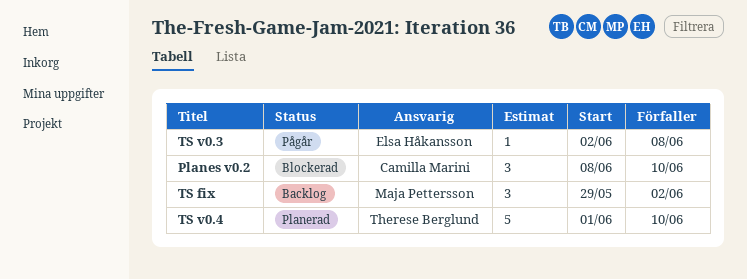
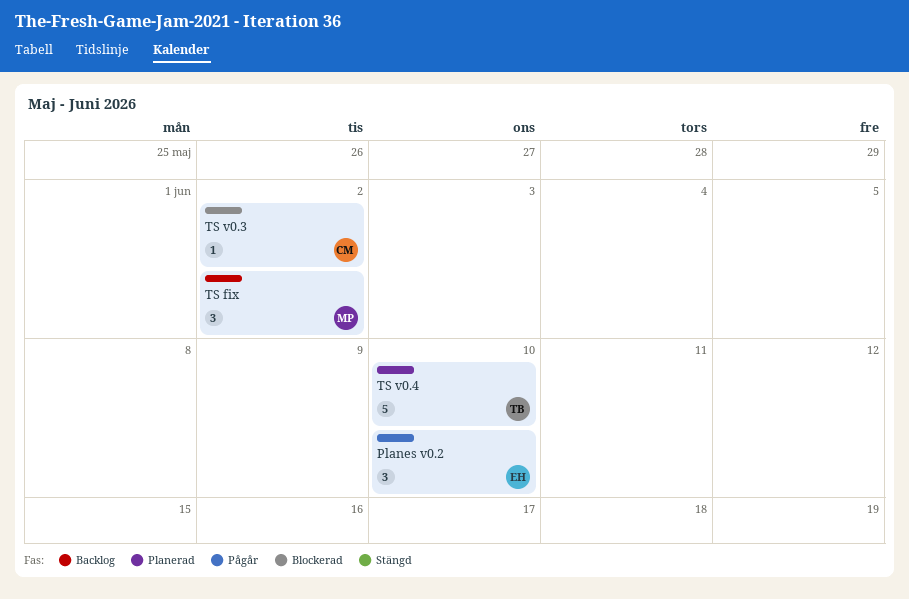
Planes v0.2, status: Blockerad -> Pågår
Planes v0.2, owner: Camilla Marini -> Elsa Håkansson
TS v0.3, status: Pågår -> Blockerad
TS v0.3, owner: Elsa Håkansson -> Camilla Marini
TS v0.3, due: Jun 8 -> Jun 2

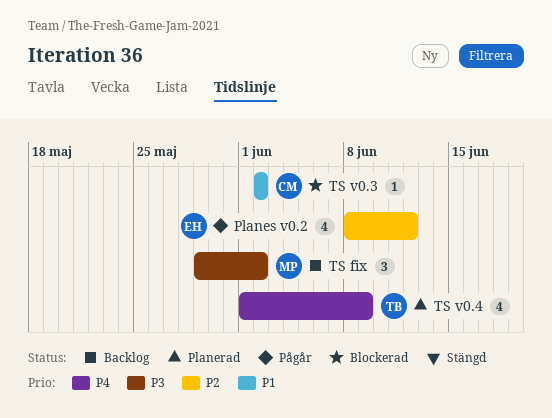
Planes v0.2, estimate: 3 -> 4
Planes v0.2, due: Jun 10 -> Jun 12
TS v0.4, estimate: 5 -> 4
TS v0.4, due: Jun 10 -> Jun 9

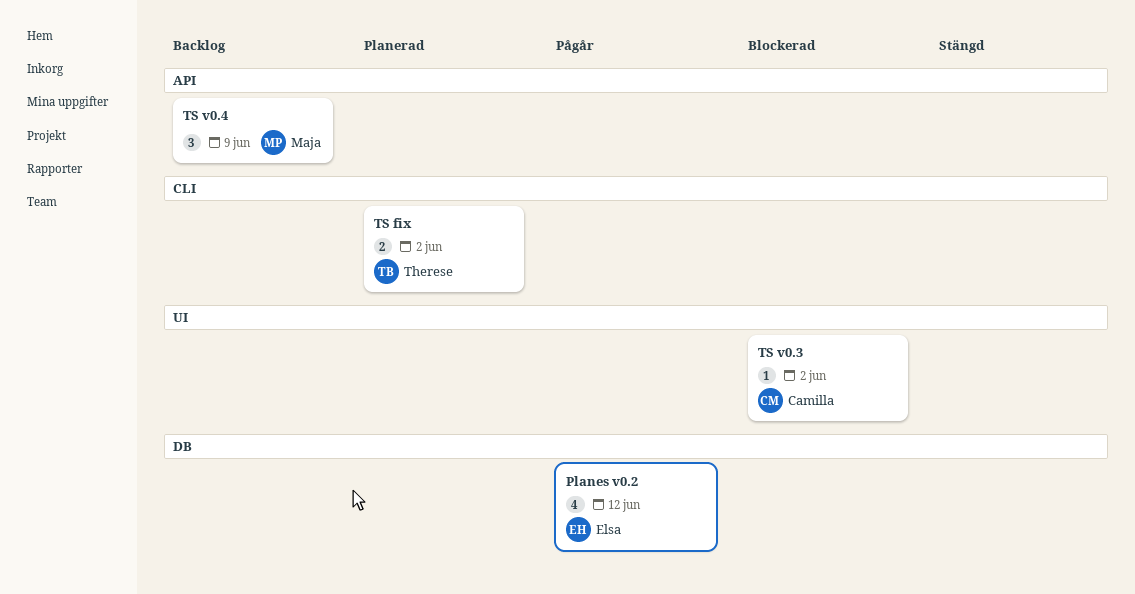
TS fix, status: Backlog -> Planerad
TS fix, owner: Maja -> Therese
TS fix, estimate: 3 -> 2
TS v0.4, status: Planerad -> Backlog
TS v0.4, owner: Therese -> Maja
TS v0.4, estimate: 4 -> 3

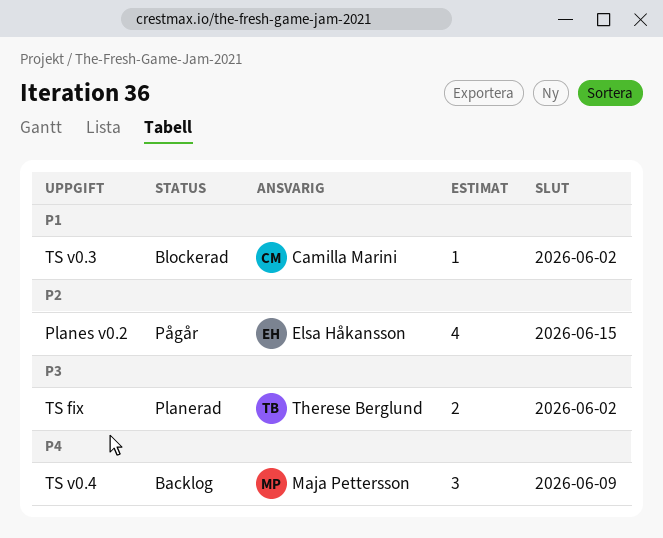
Planes v0.2, due: Jun 12 -> Jun 15

